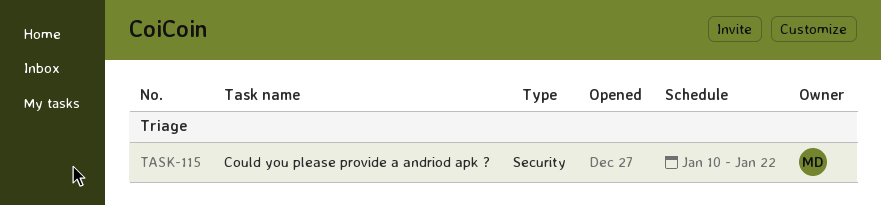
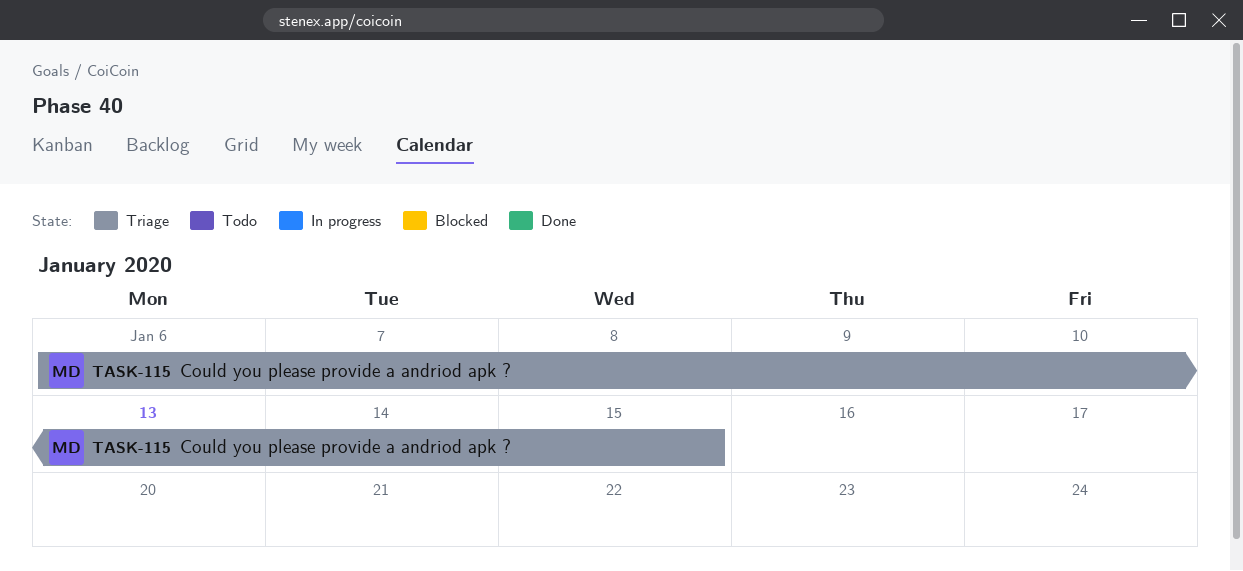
TASK-115, start: Jan 10 -> Jan 6
TASK-115, due: Jan 22 -> Jan 15

